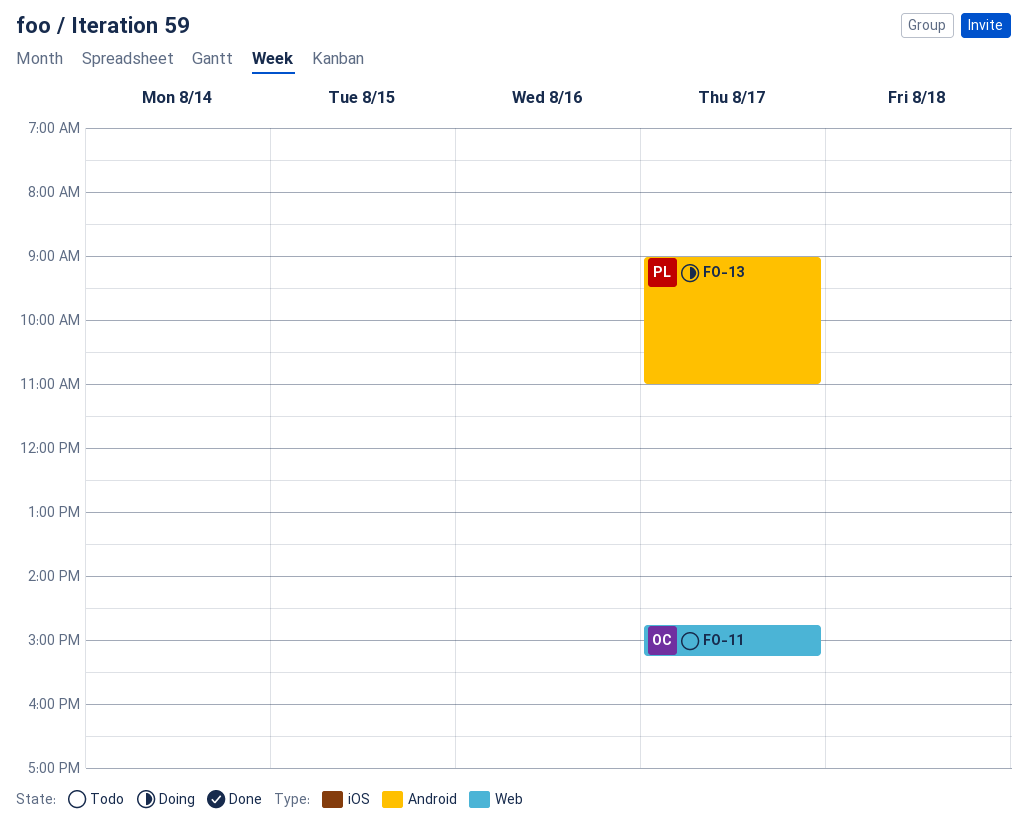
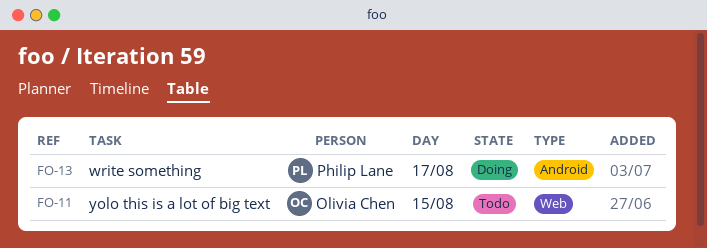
FO-11, day: Aug 17 -> Aug 15

